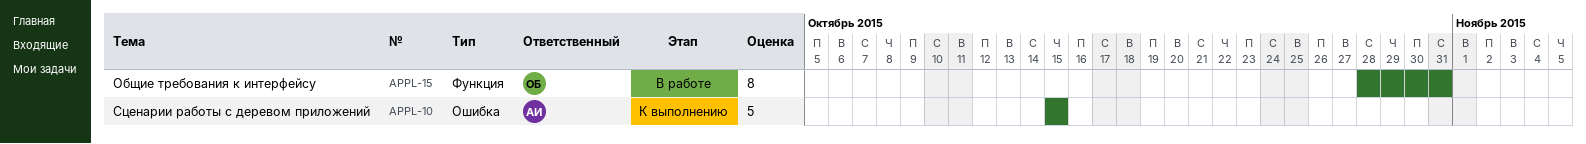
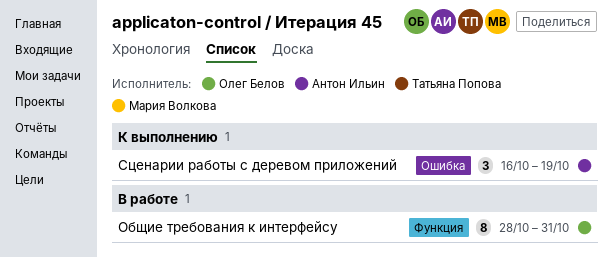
Сценарии работы с деревом приложений, estimate: 5 -> 3
Сценарии работы с деревом приложений, start: Oct 15 -> Oct 16
Сценарии работы с деревом приложений, due: Oct 15 -> Oct 19

